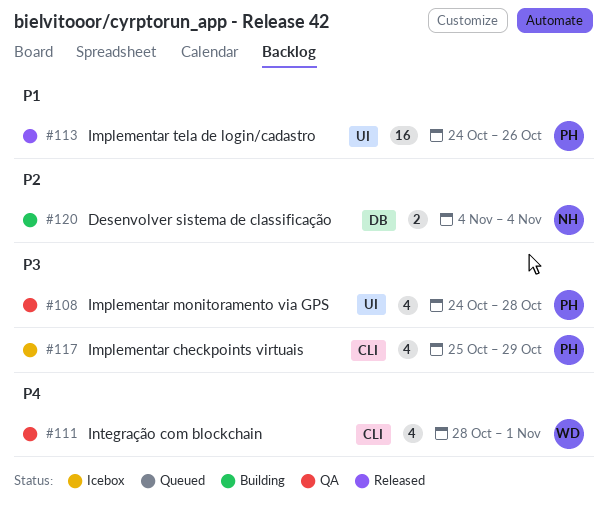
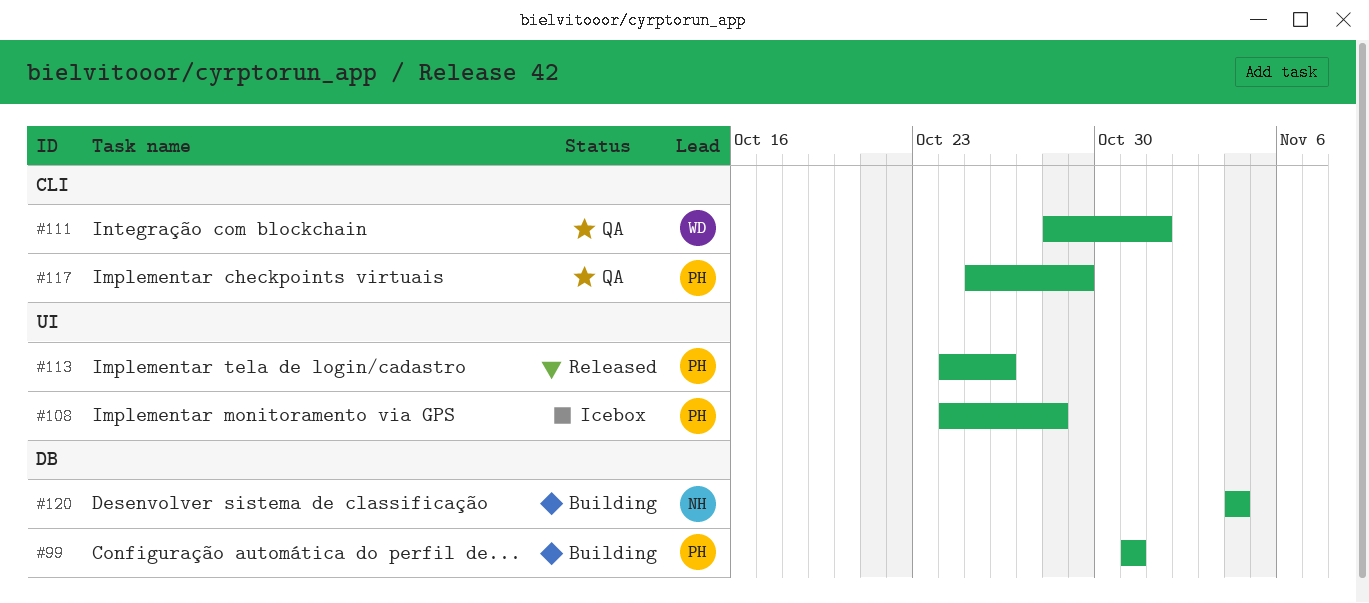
#99: none -> present
#108, status: QA -> Icebox
#117, status: Icebox -> QA

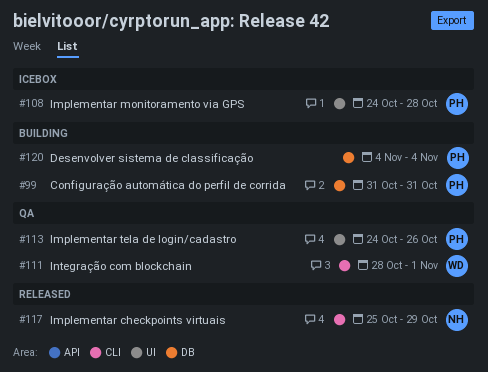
#113, status: Released -> QA
#117, status: QA -> Released
#117, owner: PH -> NH
#120, owner: NH -> PH

